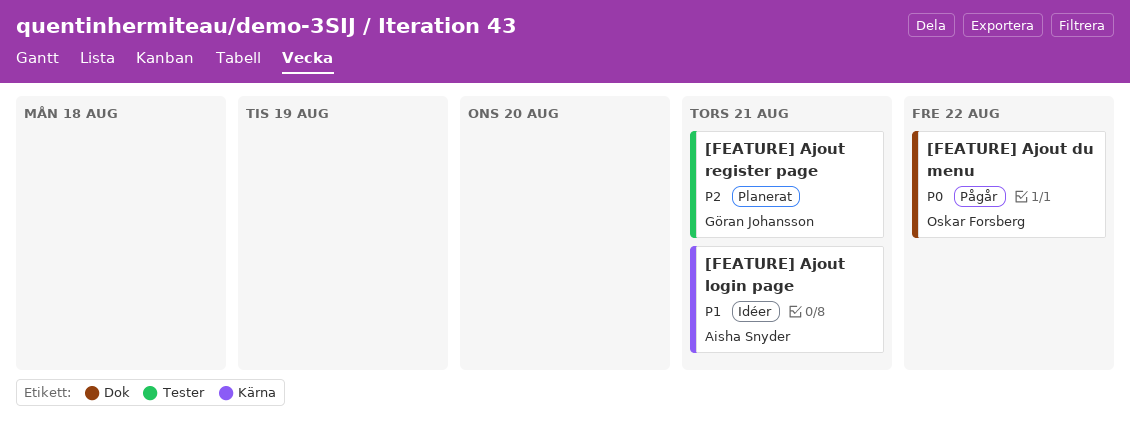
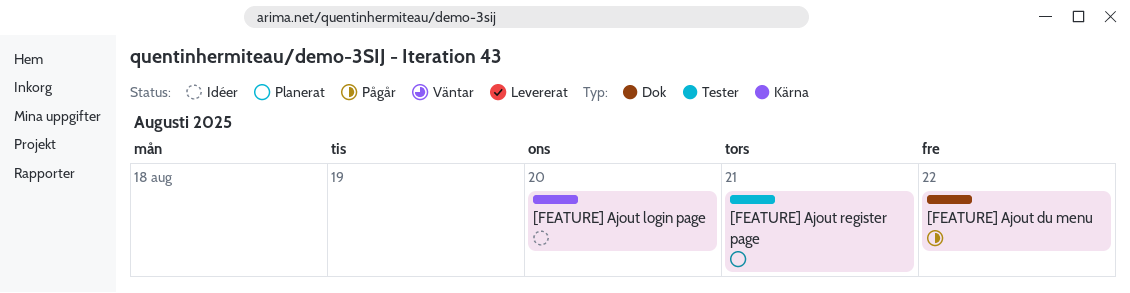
[FEATURE] Ajout login page, due: Aug 21 -> Aug 20

